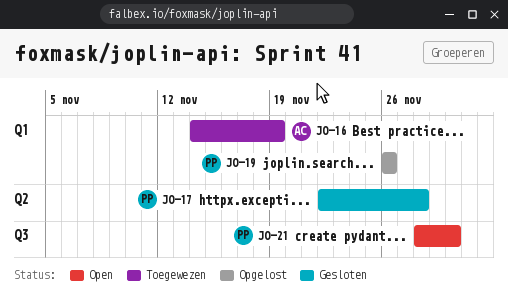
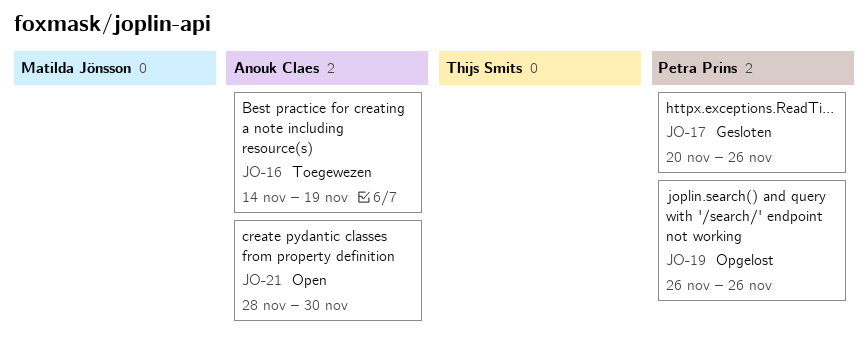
JO-17, start: Nov 22 -> Nov 20
JO-17, due: Nov 28 -> Nov 26
JO-21, owner: Petra Prins -> Anouk Claes

